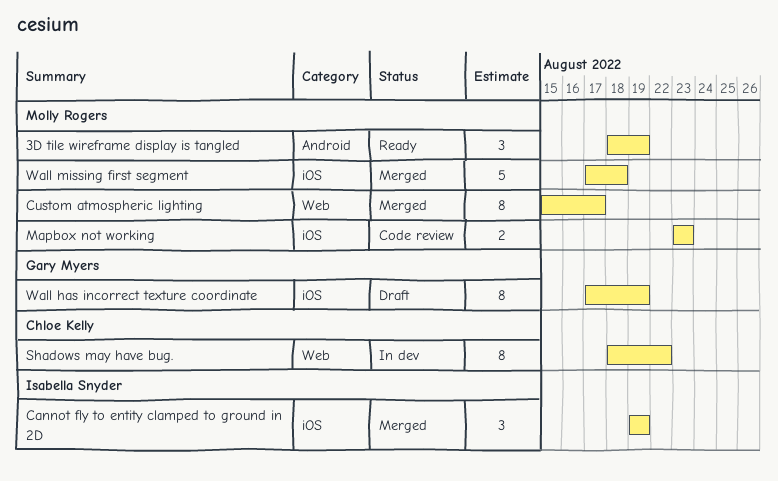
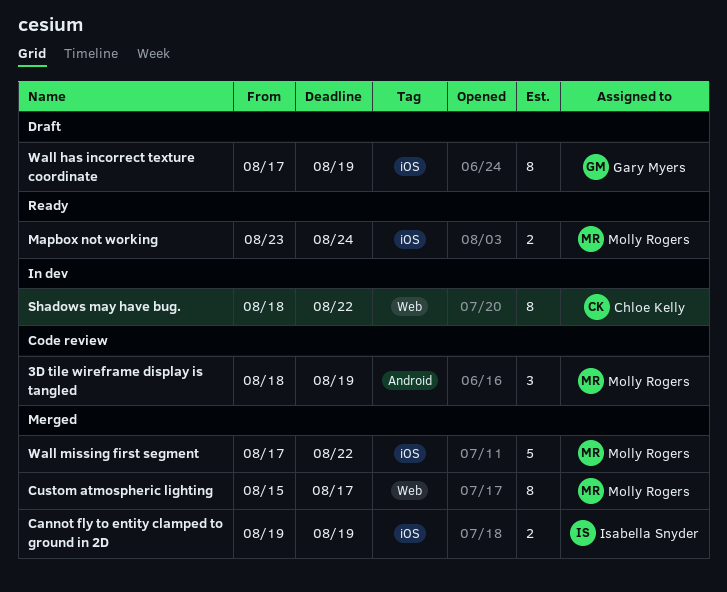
3D tile wireframe display is tangled, status: Ready -> Code review
Cannot fly to entity clamped to ground in 2D, estimate: 3 -> 2
Mapbox not working, status: Code review -> Ready
Mapbox not working, due: Aug 23 -> Aug 24
Wall missing first segment, due: Aug 18 -> Aug 22

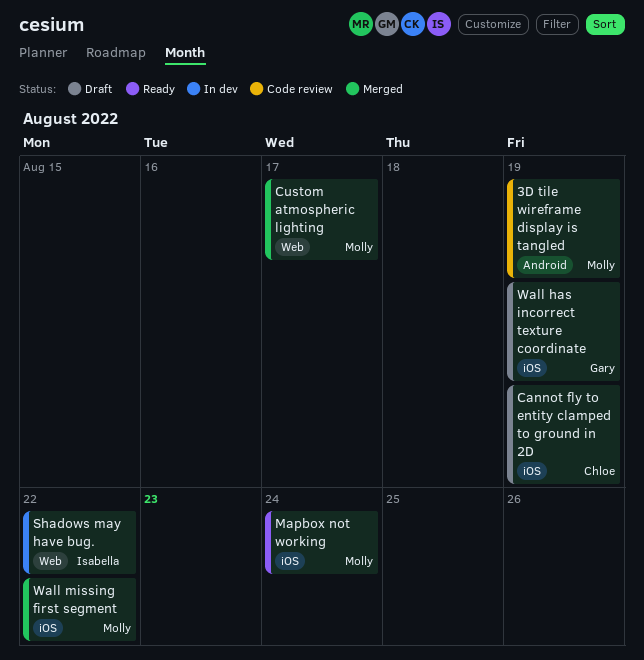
Cannot fly to entity clamped to ground in 2D, status: Merged -> Draft
Cannot fly to entity clamped to ground in 2D, owner: Isabella Snyder -> Chloe Kelly
Shadows may have bug., owner: Chloe Kelly -> Isabella Snyder

